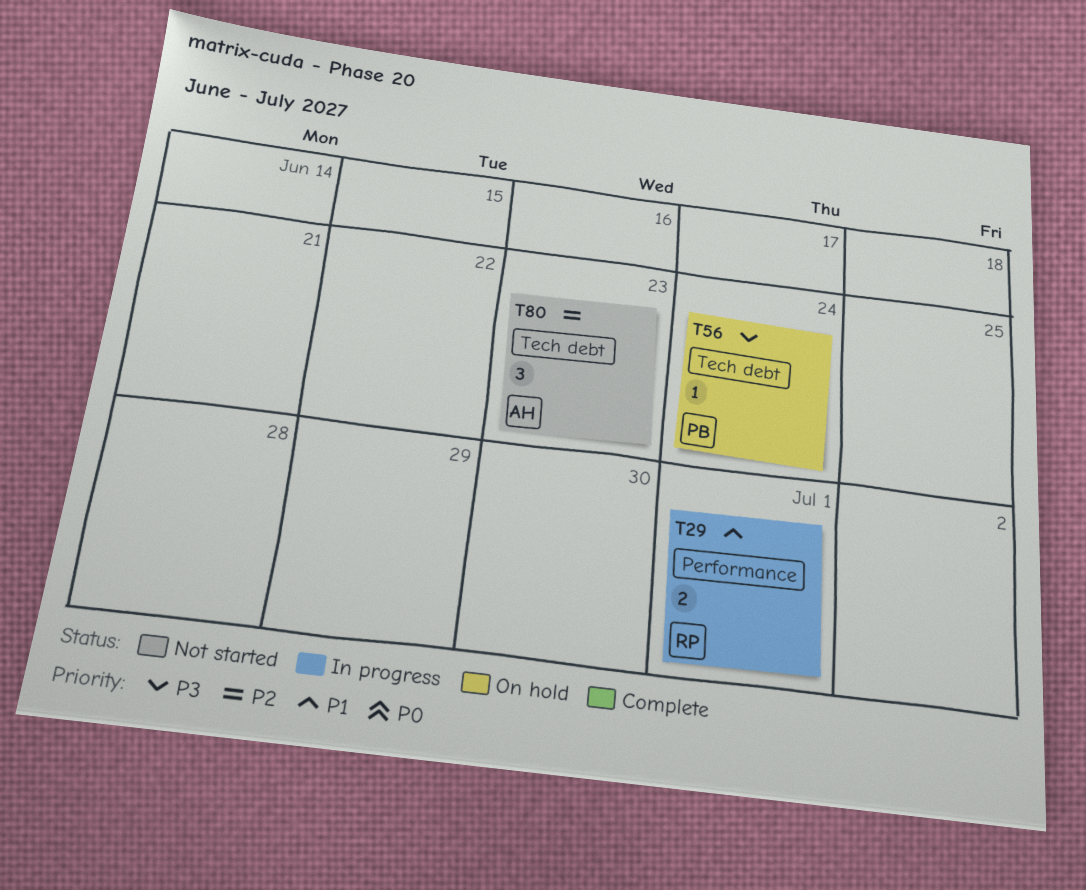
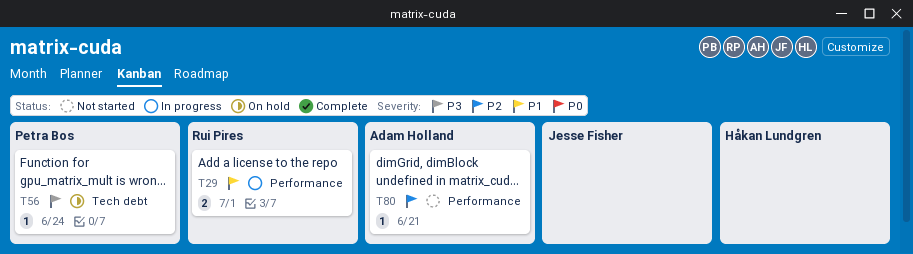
T80, label: Tech debt -> Performance
T80, estimate: 3 -> 1
T80, due: Jun 23 -> Jun 21

